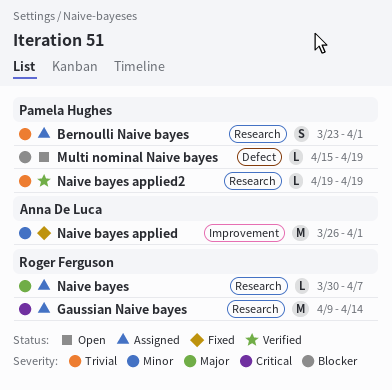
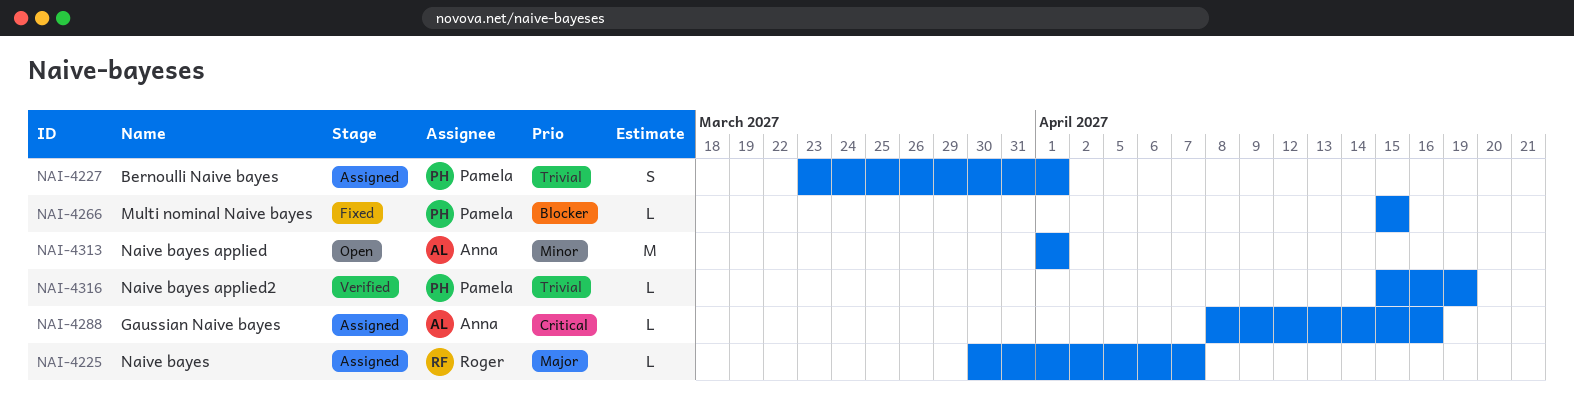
Gaussian Naive bayes, owner: Roger Ferguson -> Anna De Luca
Gaussian Naive bayes, estimate: M -> L
Gaussian Naive bayes, start: Apr 9 -> Apr 8
Gaussian Naive bayes, due: Apr 14 -> Apr 16
Multi nominal Naive bayes, status: Open -> Fixed
Multi nominal Naive bayes, due: Apr 19 -> Apr 15
Naive bayes applied, status: Fixed -> Open
Naive bayes applied, start: Mar 26 -> Apr 1
Naive bayes applied2, start: Apr 19 -> Apr 15

